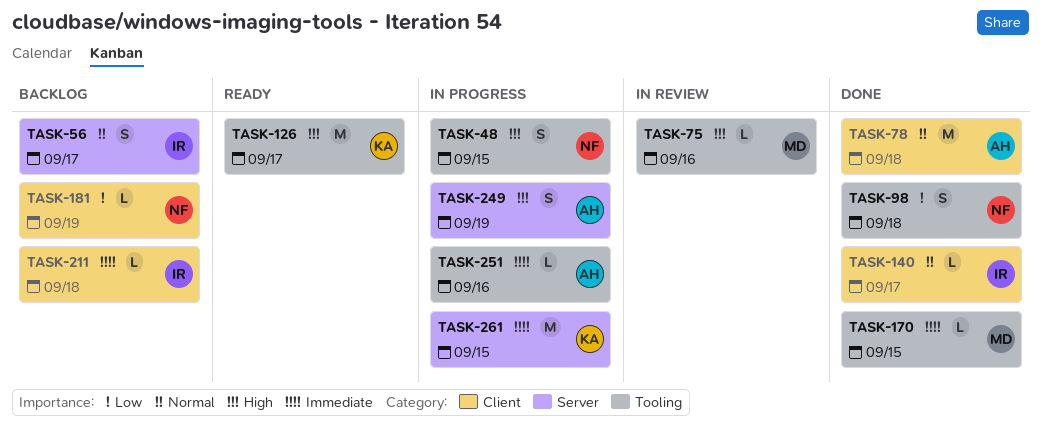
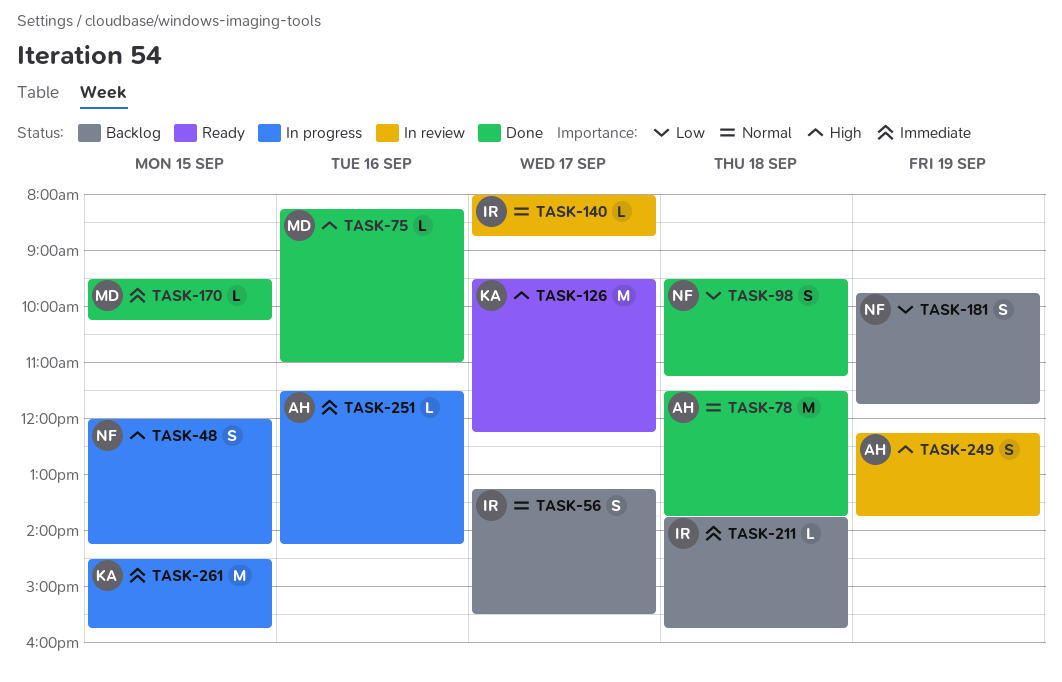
TASK-75, status: In review -> Done
TASK-140, status: Done -> In review
TASK-181, estimate: L -> S
TASK-249, status: In progress -> In review

